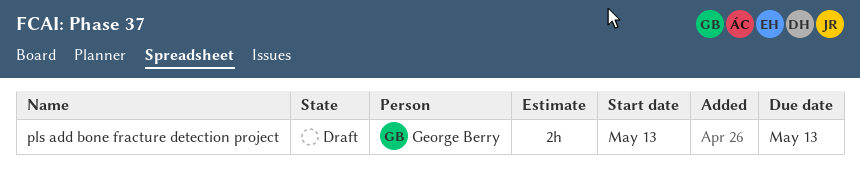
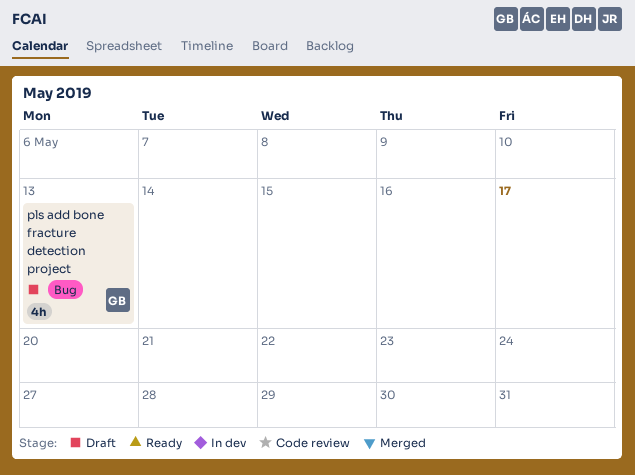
pls add bone fracture detection project, estimate: 2h -> 4h

